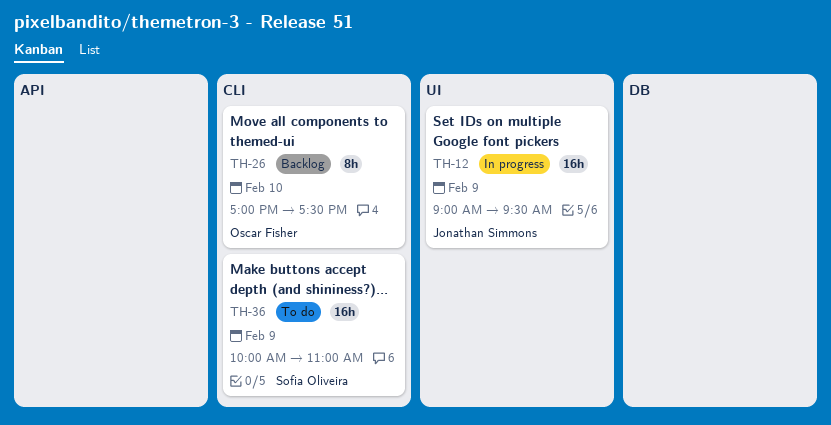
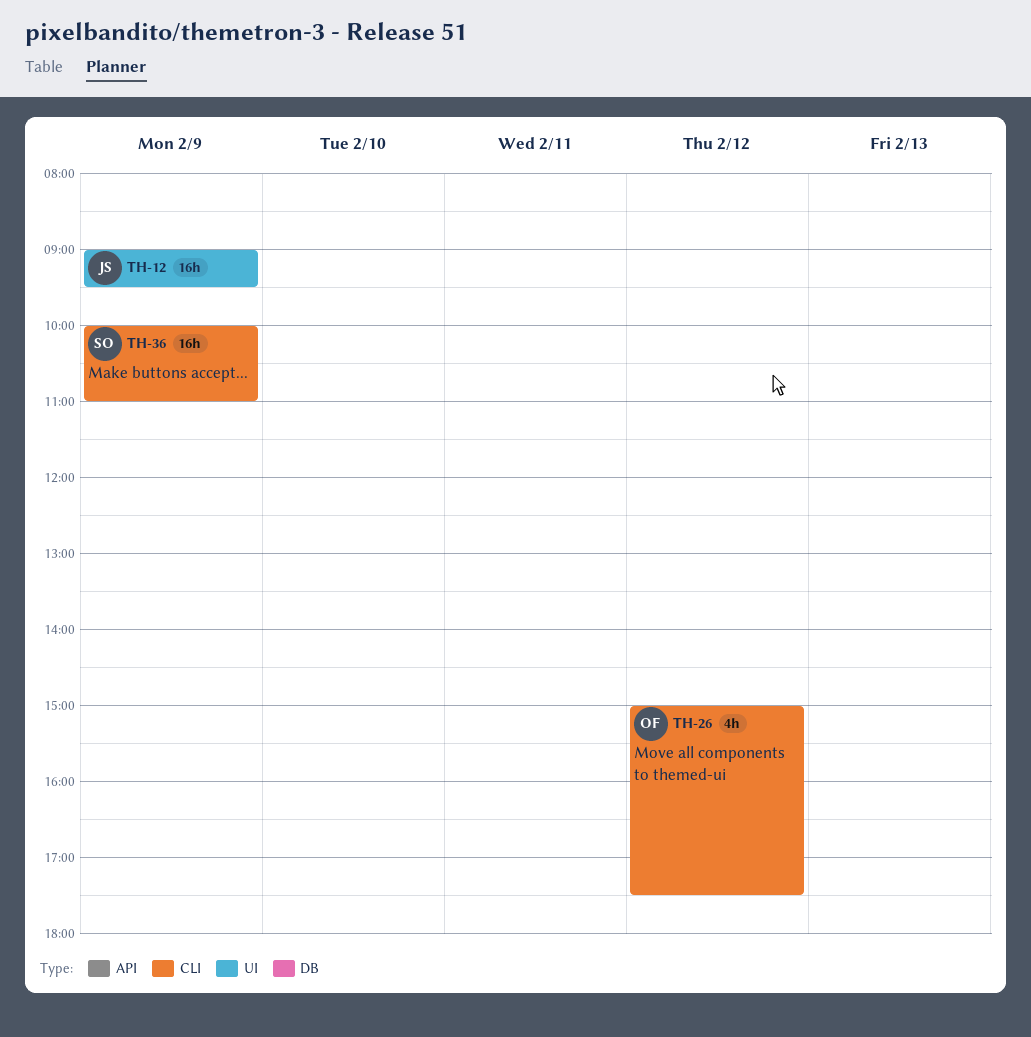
TH-26, estimate: 8h -> 4h
TH-26, day: Feb 10 -> Feb 12
TH-26, begins: 17:00 -> 15:00

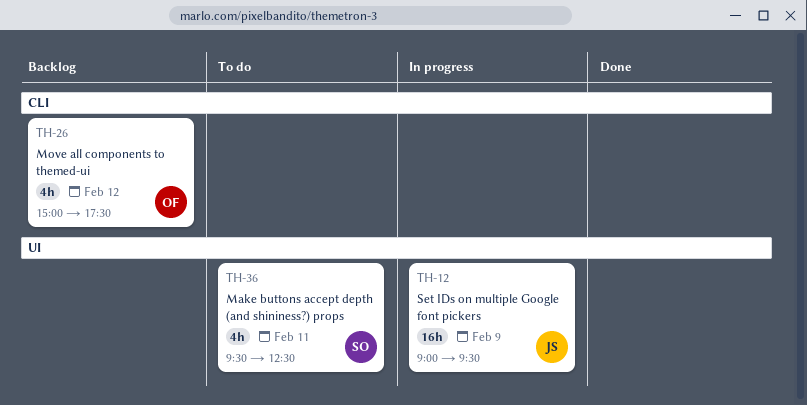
TH-36, label: CLI -> UI
TH-36, estimate: 16h -> 4h
TH-36, day: Feb 9 -> Feb 11
TH-36, begins: 10:00 -> 09:30
TH-36, ends: 11:00 -> 12:30

